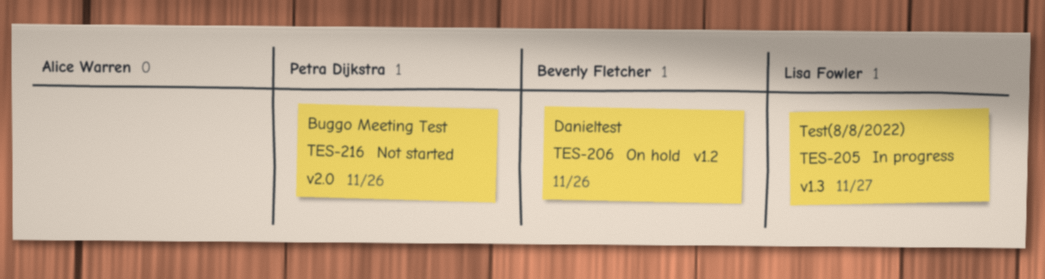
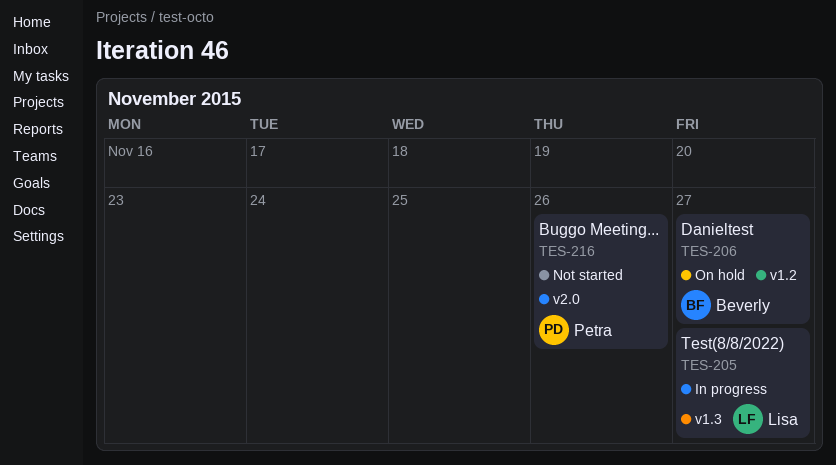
TES-206, due: Nov 26 -> Nov 27

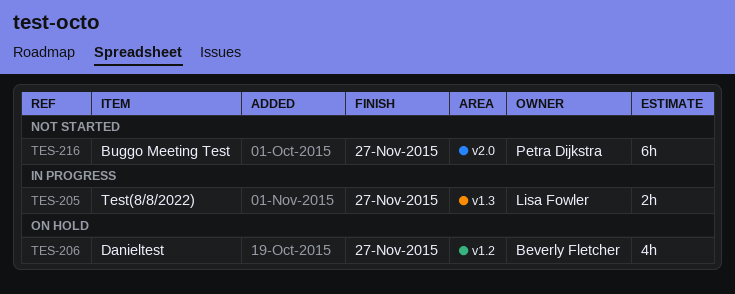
TES-216, due: Nov 26 -> Nov 27

